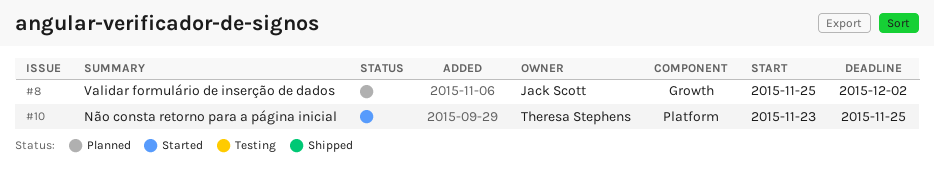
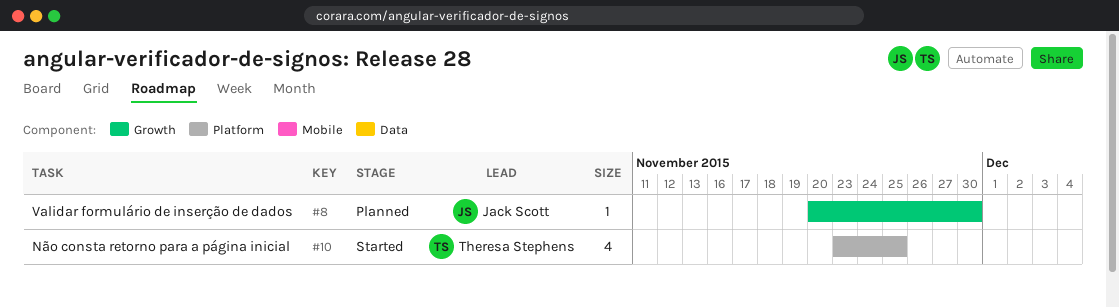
#8, start: Nov 25 -> Nov 20
#8, due: Dec 2 -> Nov 30

